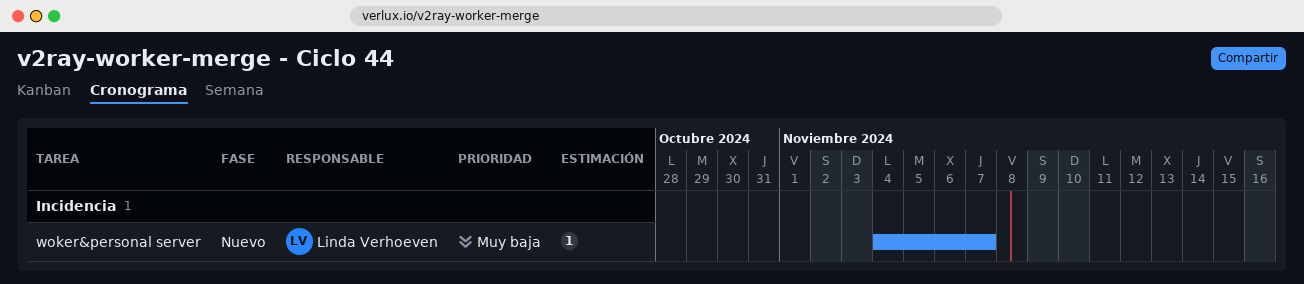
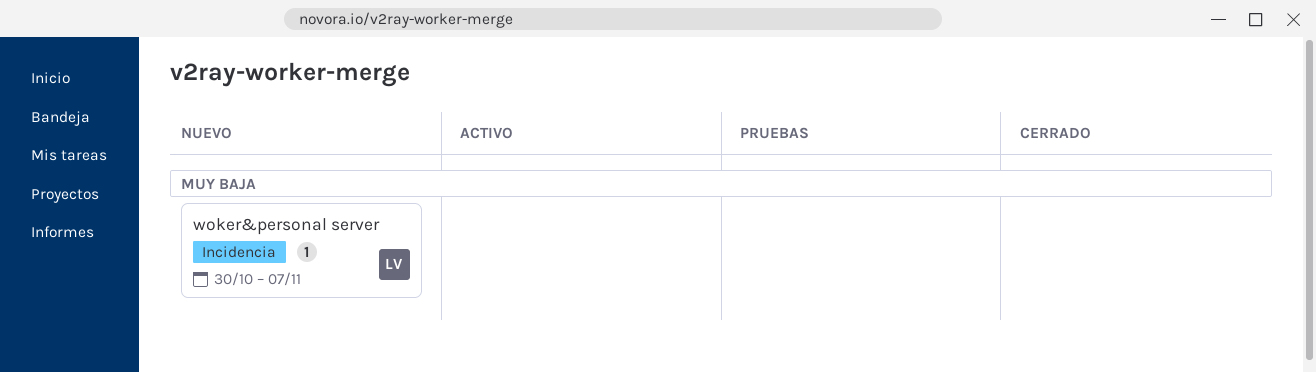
woker&personal server, start: Nov 4 -> Oct 30

